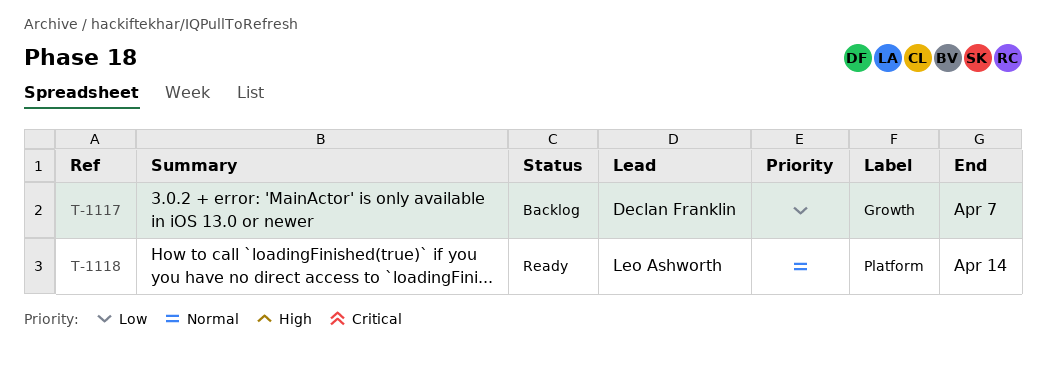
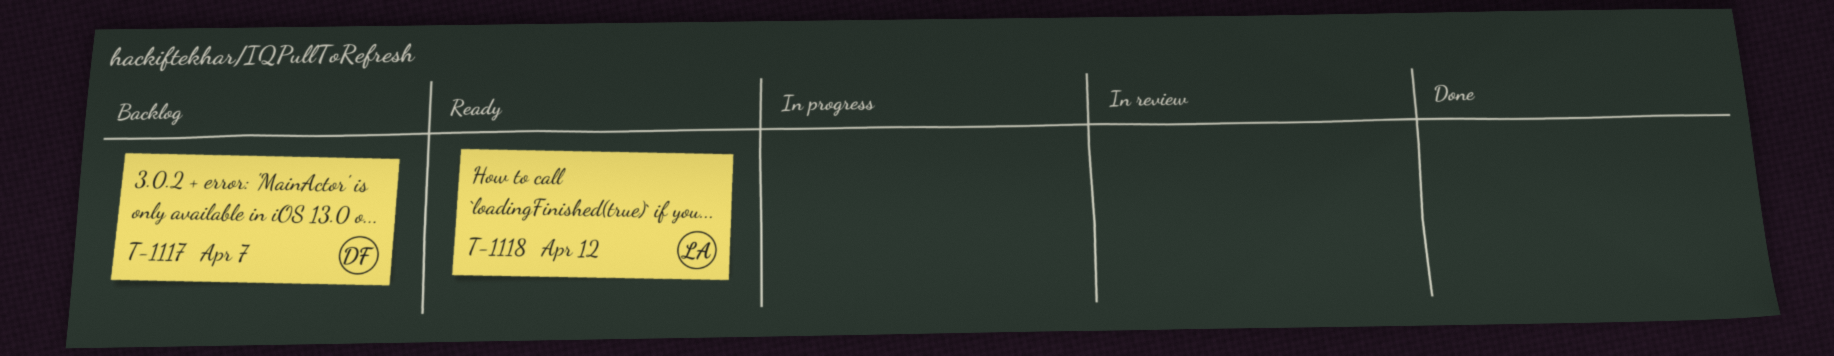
T-1118, due: Apr 14 -> Apr 12

